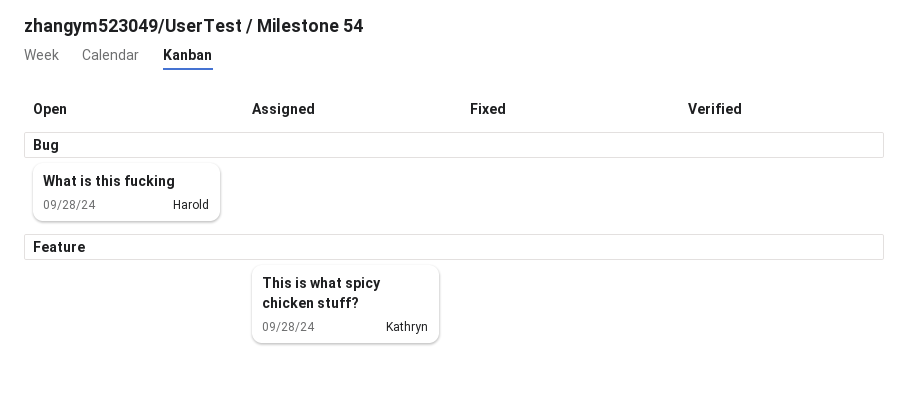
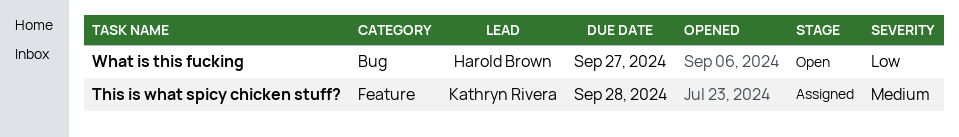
What is this fucking, due: Sep 28 -> Sep 27

